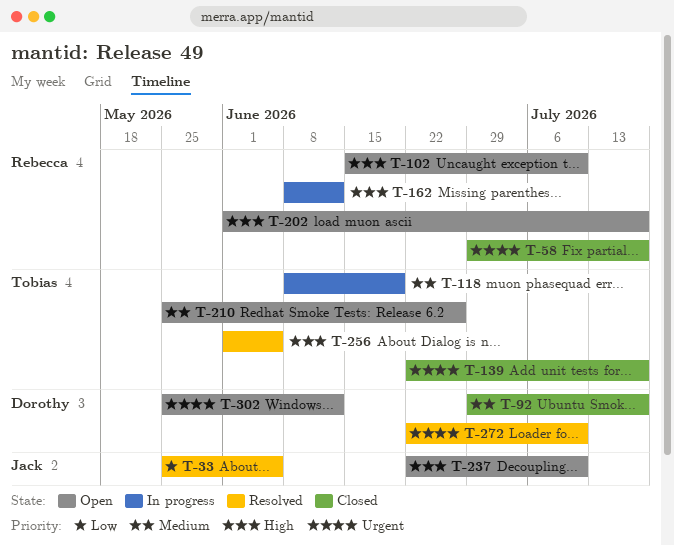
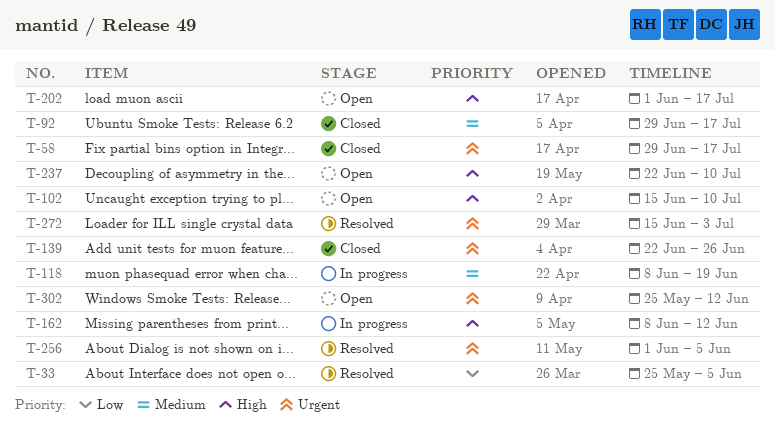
T-139, due: Jul 17 -> Jun 26
T-210: present -> none
T-256, priority: High -> Urgent
T-272, start: Jun 22 -> Jun 15
T-272, due: Jul 10 -> Jul 3

